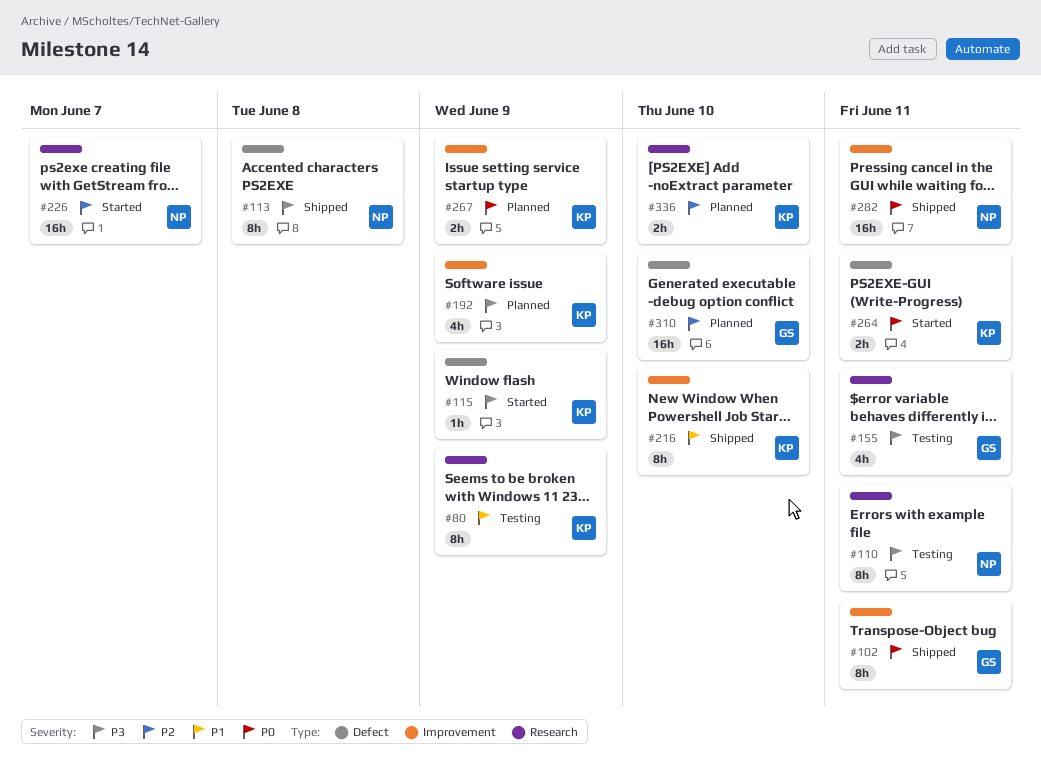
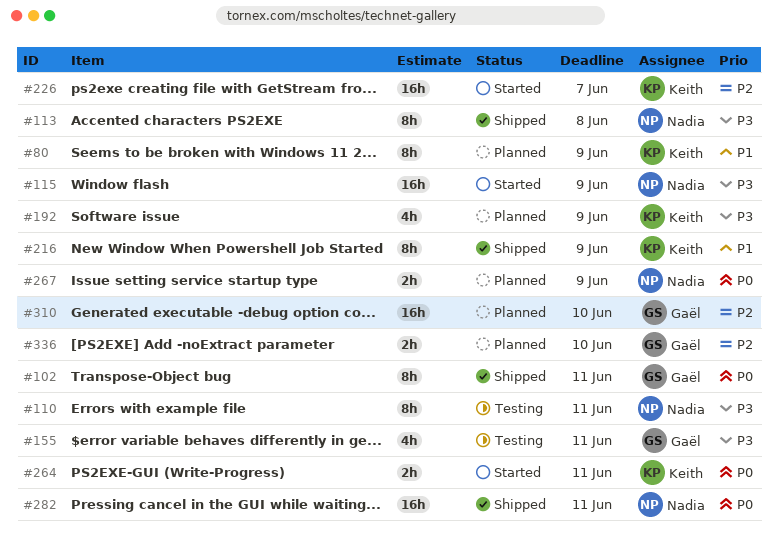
#80, status: Testing -> Planned
#115, owner: Keith -> Nadia
#115, estimate: 1h -> 16h
#216, due: Jun 10 -> Jun 9
#226, owner: Nadia -> Keith
#267, owner: Keith -> Nadia
#336, owner: Keith -> Gaël

